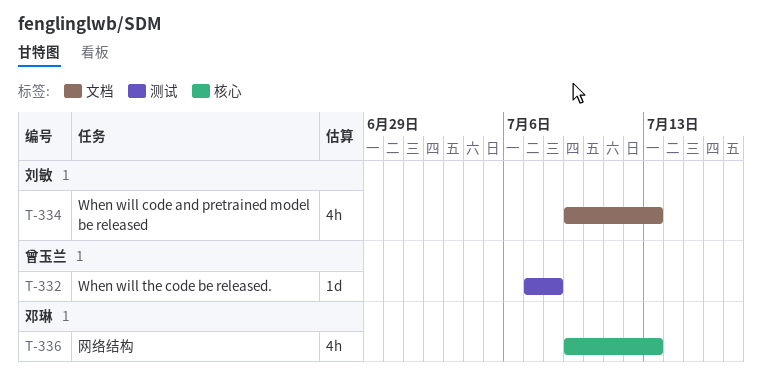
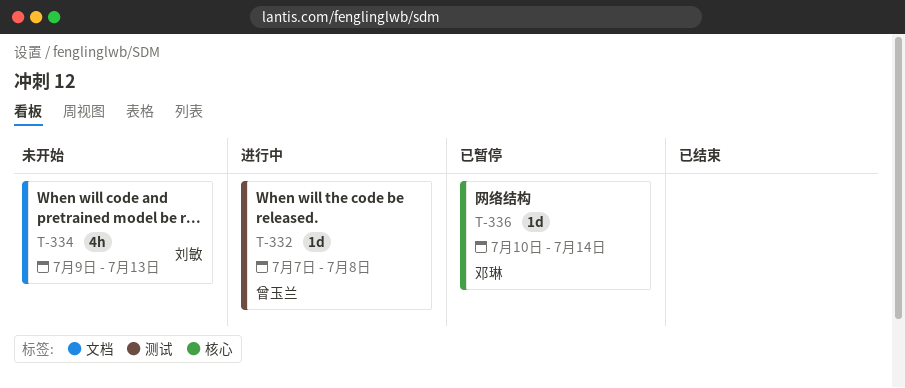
T-336, estimate: 4h -> 1d
T-336, start: Jul 9 -> Jul 10
T-336, due: Jul 13 -> Jul 14

